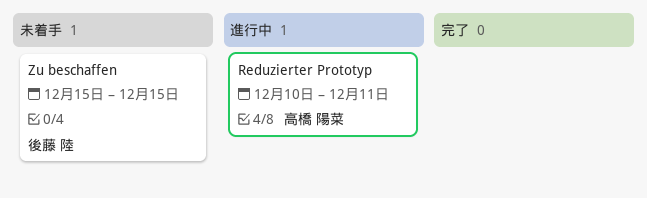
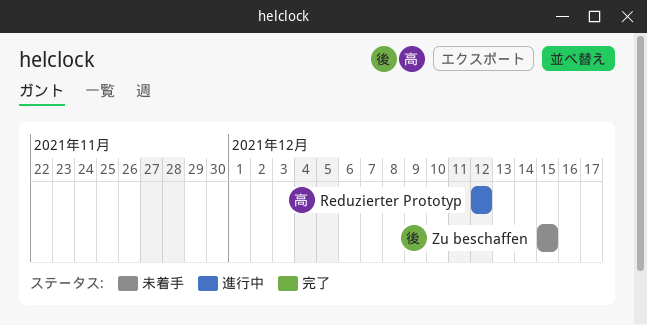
Reduzierter Prototyp, start: Dec 10 -> Dec 12
Reduzierter Prototyp, due: Dec 11 -> Dec 12

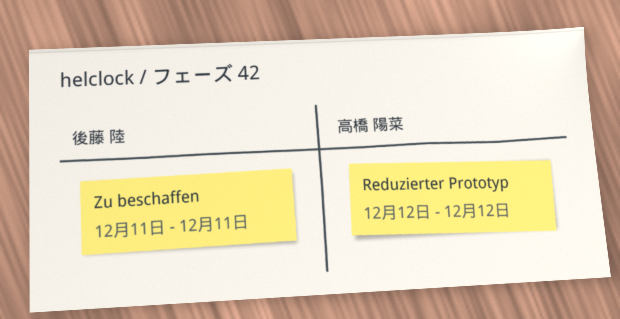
Zu beschaffen, start: Dec 15 -> Dec 11
Zu beschaffen, due: Dec 15 -> Dec 11

